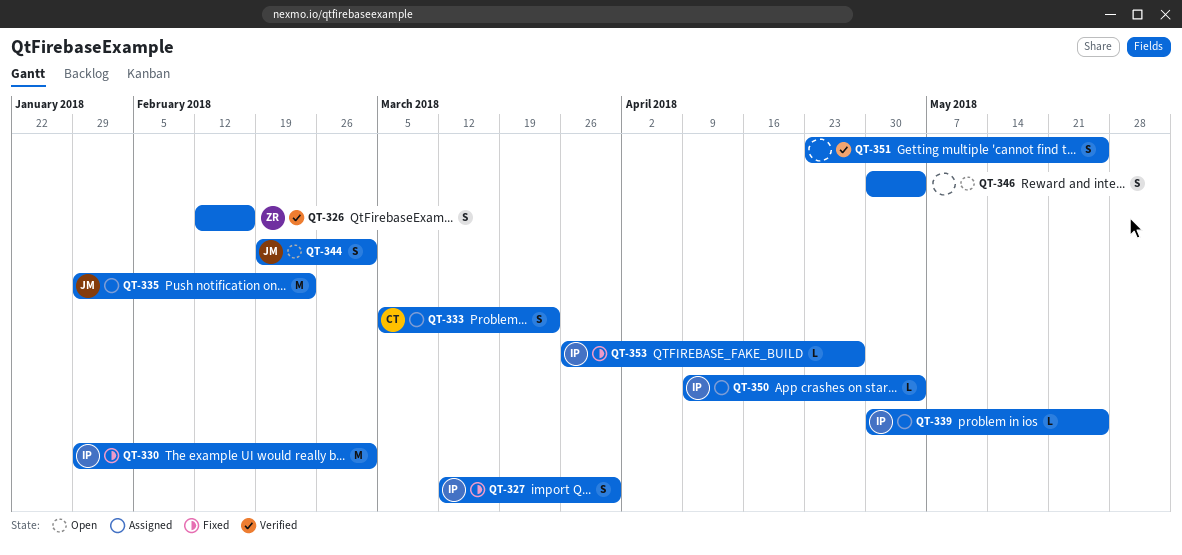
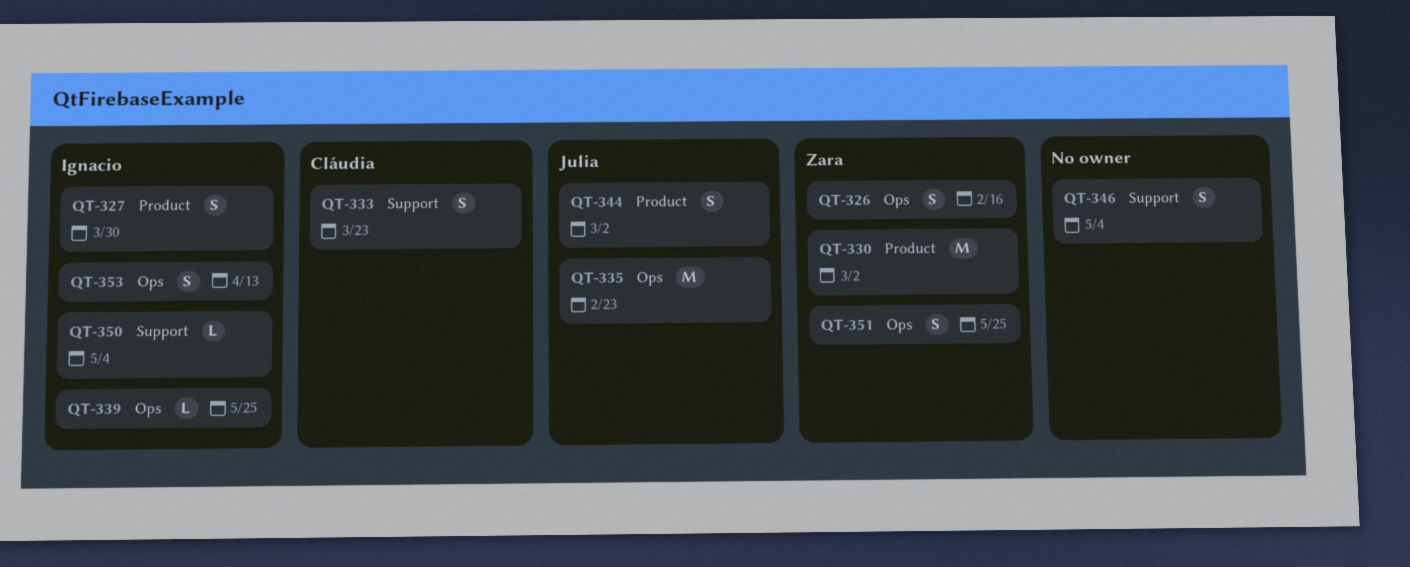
QT-330, owner: Ignacio -> Zara
QT-351, owner: none -> Zara
QT-353, estimate: L -> S
QT-353, due: Apr 27 -> Apr 13

